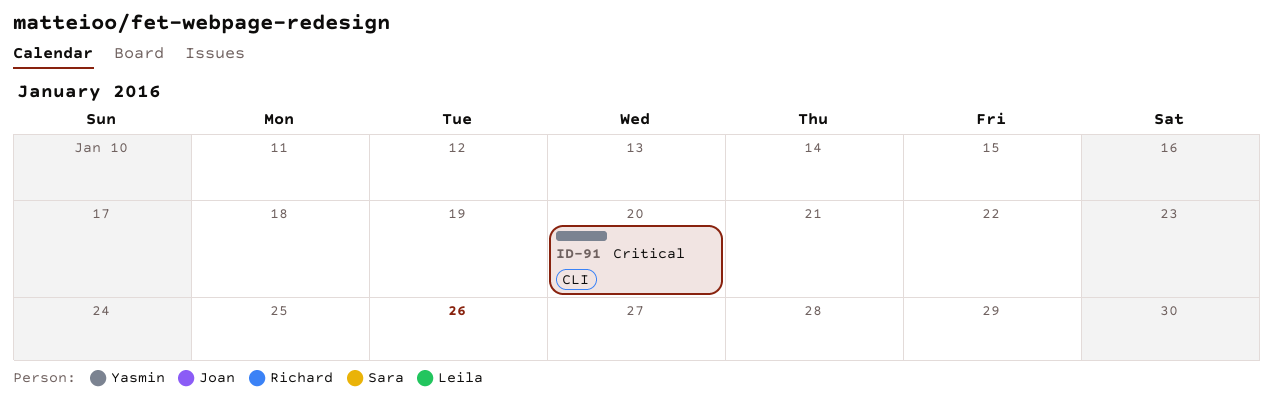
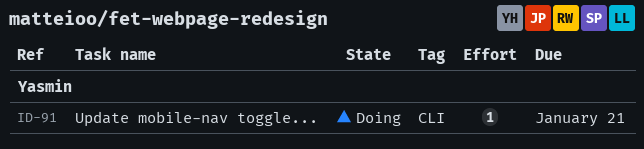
ID-91, due: Jan 20 -> Jan 21

